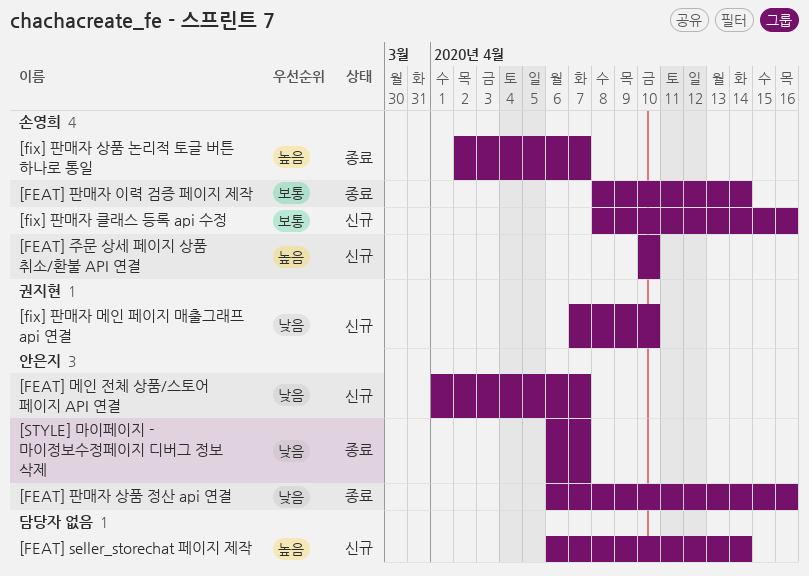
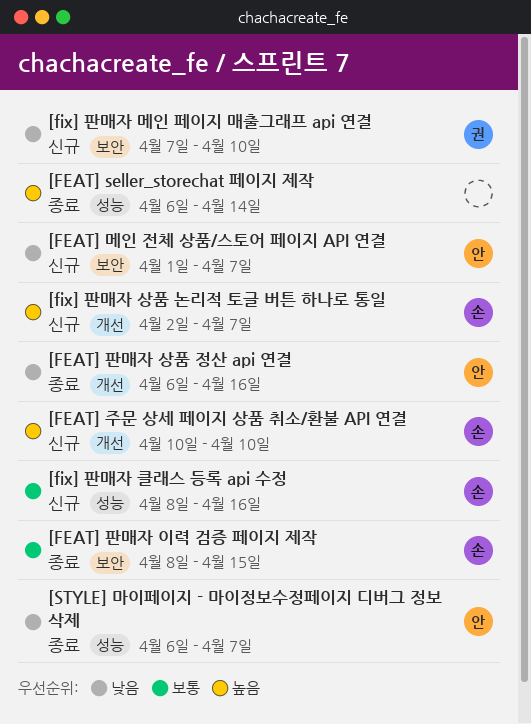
[FEAT] seller_storechat 페이지 제작, status: 신규 -> 종료
[FEAT] 판매자 이력 검증 페이지 제작, due: Apr 14 -> Apr 15
[fix] 판매자 상품 논리적 토글 버튼 하나로 통일, status: 종료 -> 신규

